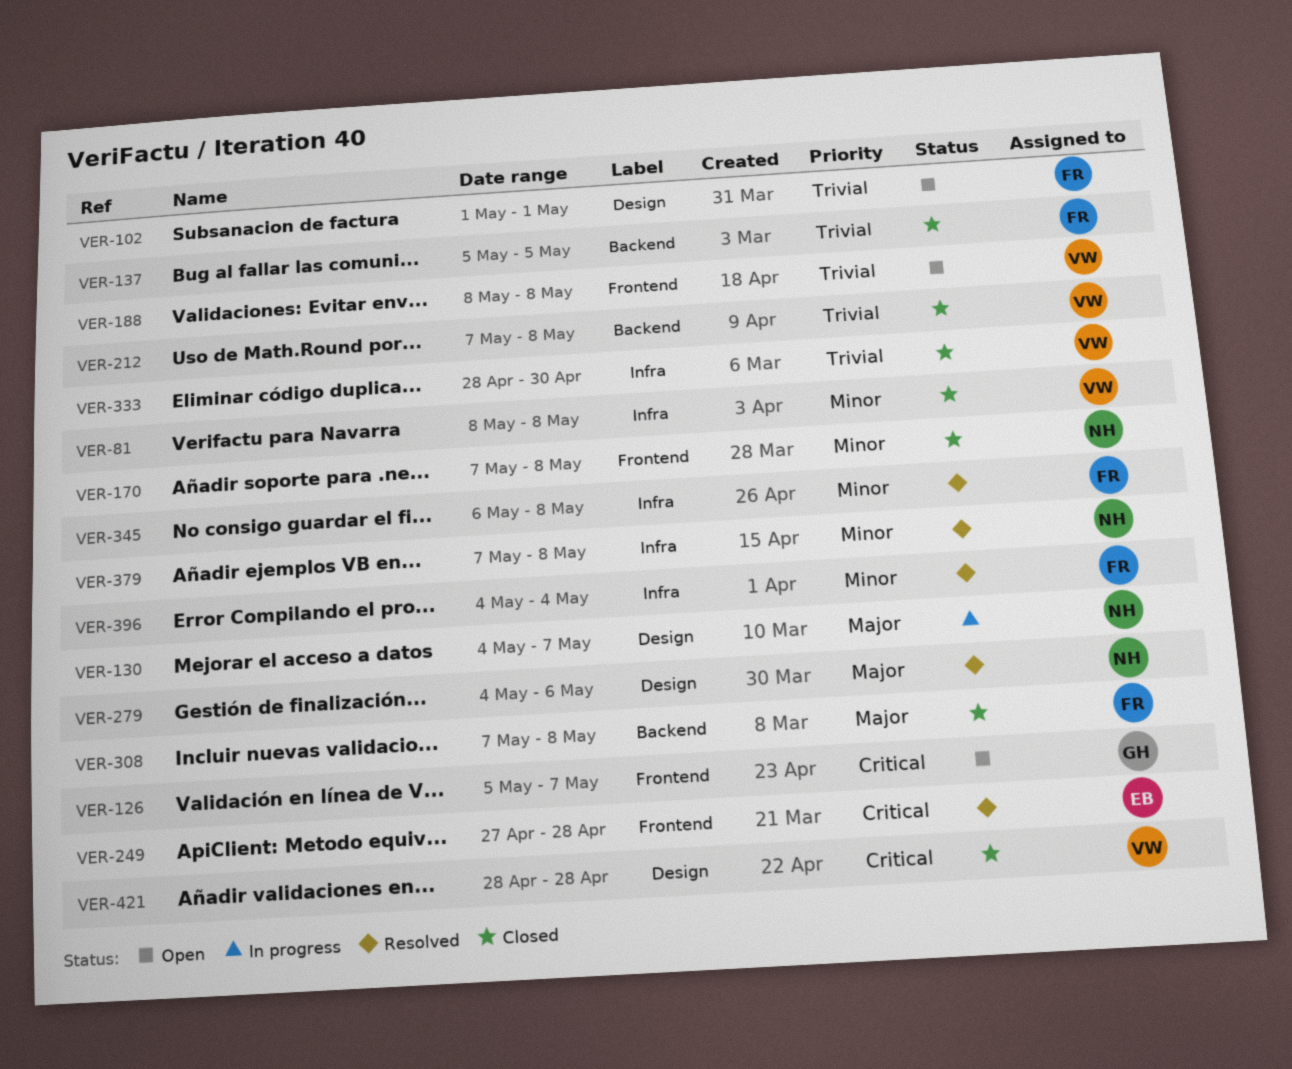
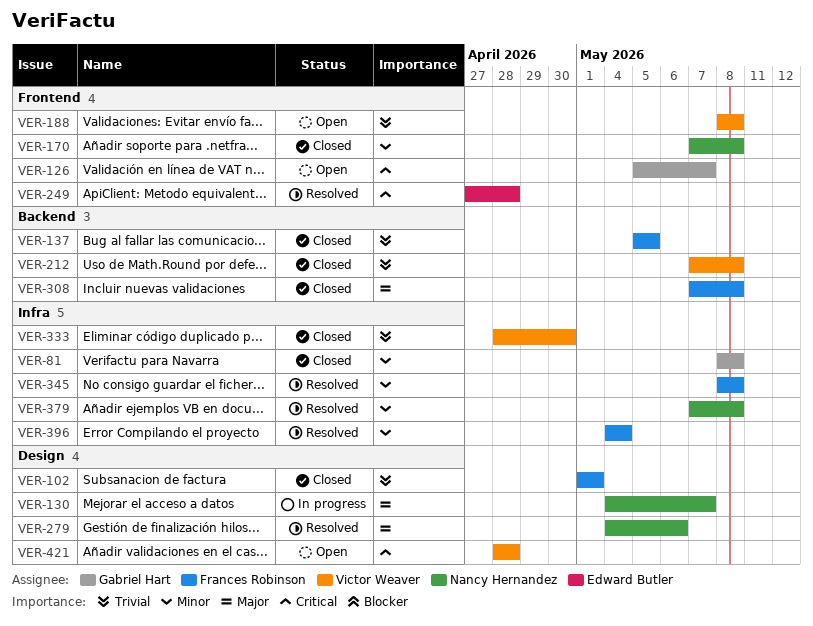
VER-81, owner: Victor Weaver -> Gabriel Hart
VER-102, status: Open -> Closed
VER-345, start: May 6 -> May 8
VER-421, status: Closed -> Open

